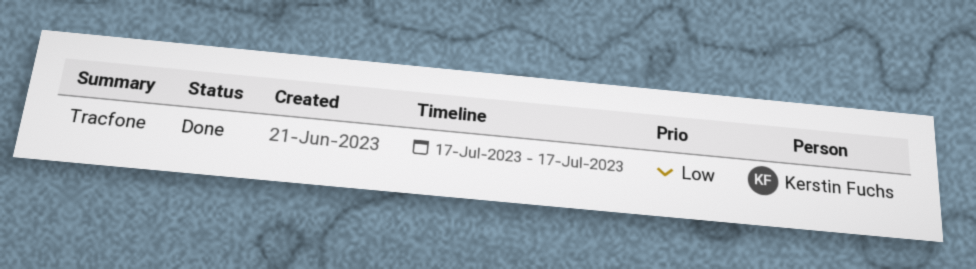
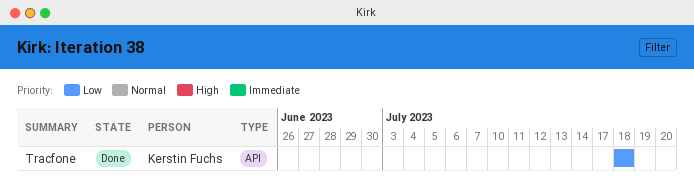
Tracfone, start: Jul 17 -> Jul 18
Tracfone, due: Jul 17 -> Jul 18

